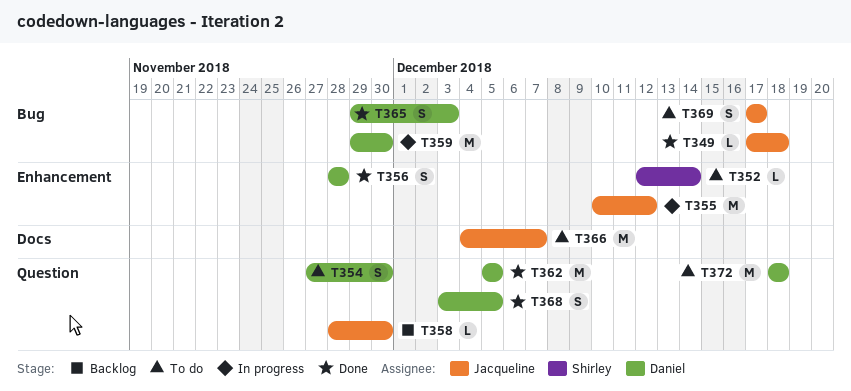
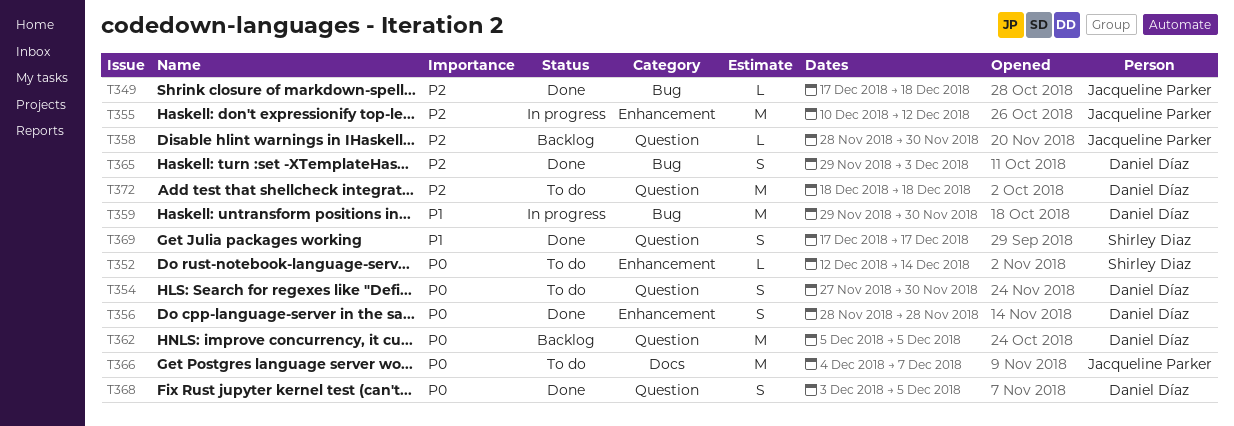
T362, status: Done -> Backlog
T369, status: To do -> Done
T369, owner: Jacqueline Parker -> Shirley Diaz
T369, label: Bug -> Question

